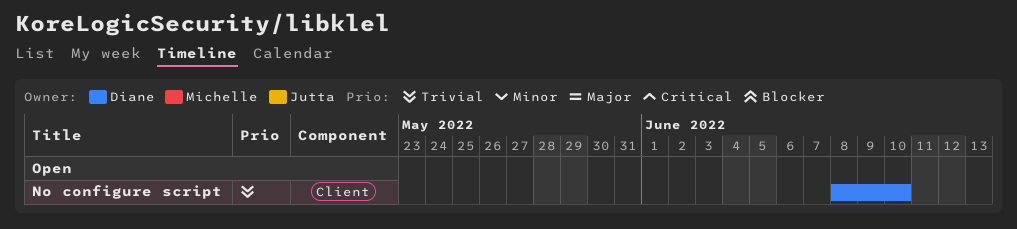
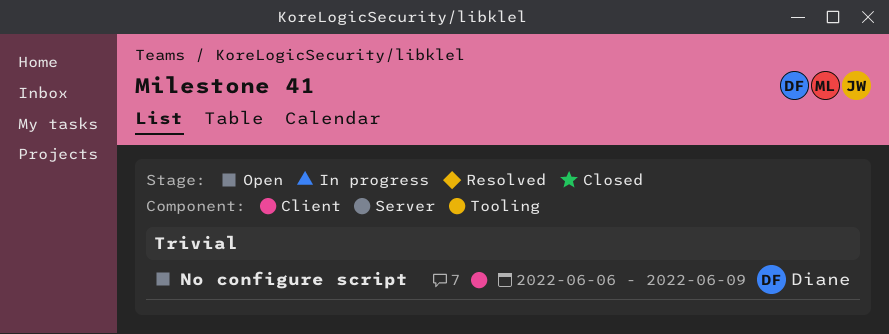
No configure script, start: Jun 8 -> Jun 6
No configure script, due: Jun 10 -> Jun 9

